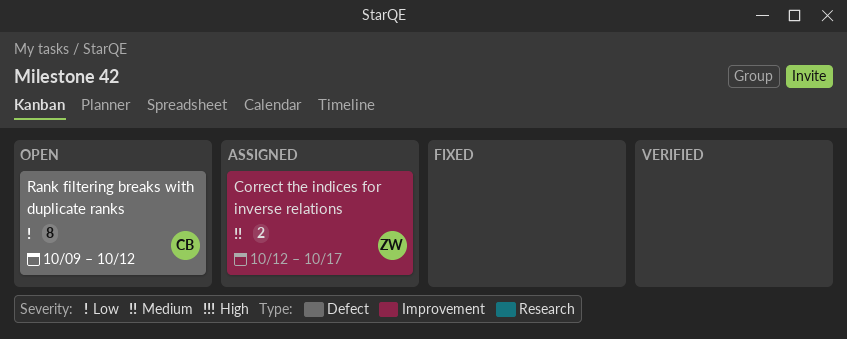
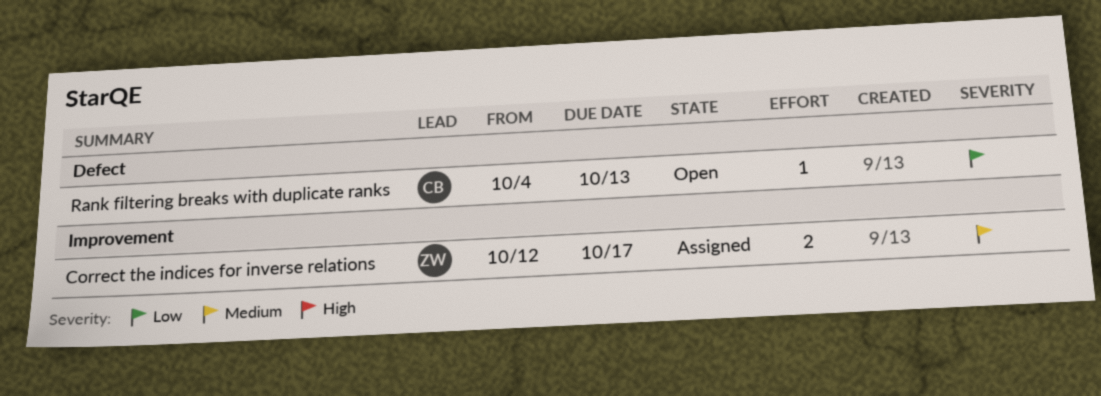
Rank filtering breaks with duplicate ranks, estimate: 8 -> 1
Rank filtering breaks with duplicate ranks, start: Oct 9 -> Oct 4
Rank filtering breaks with duplicate ranks, due: Oct 12 -> Oct 13

